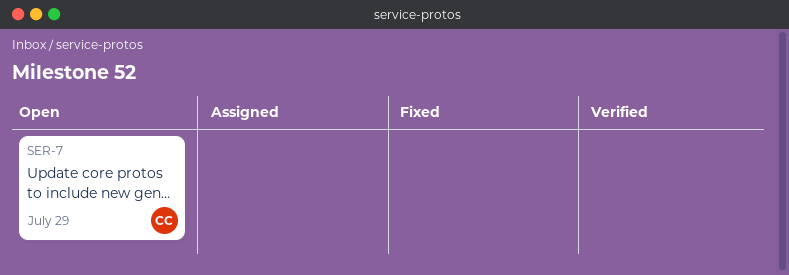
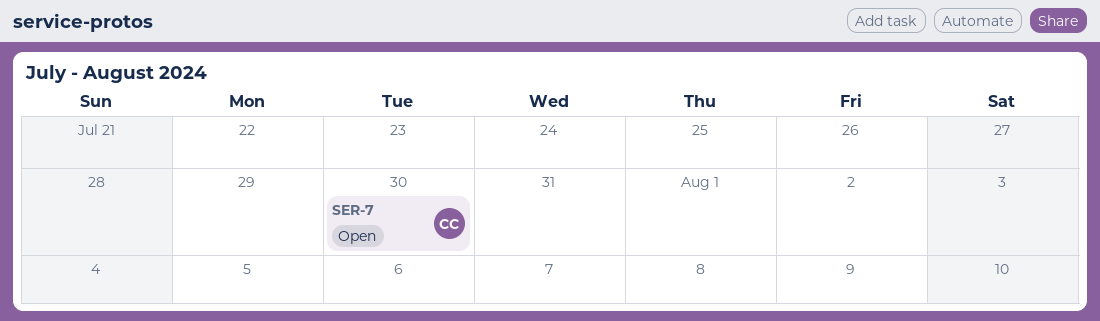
SER-7, due: Jul 29 -> Jul 30

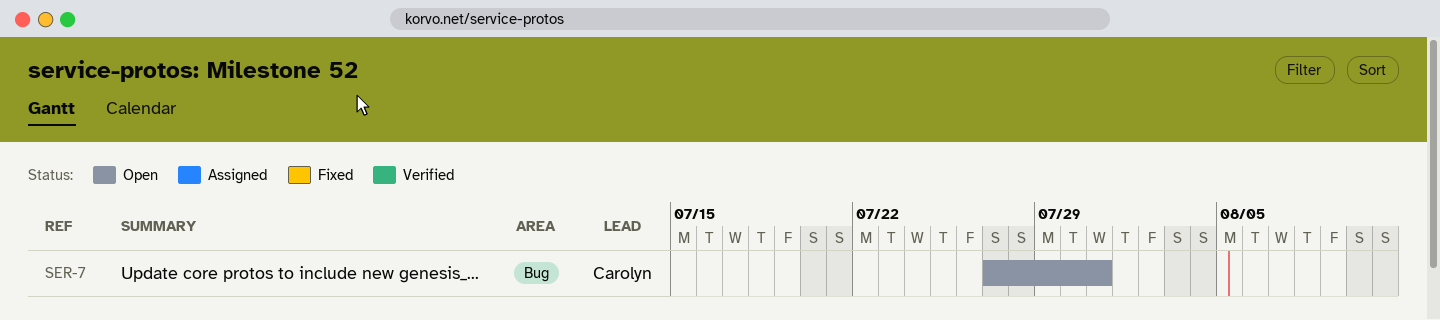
SER-7, due: Jul 30 -> Jul 31

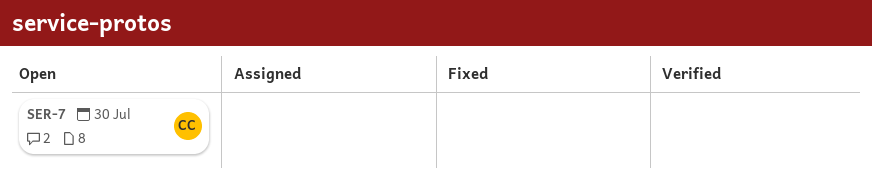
SER-7, due: Jul 31 -> Jul 30

